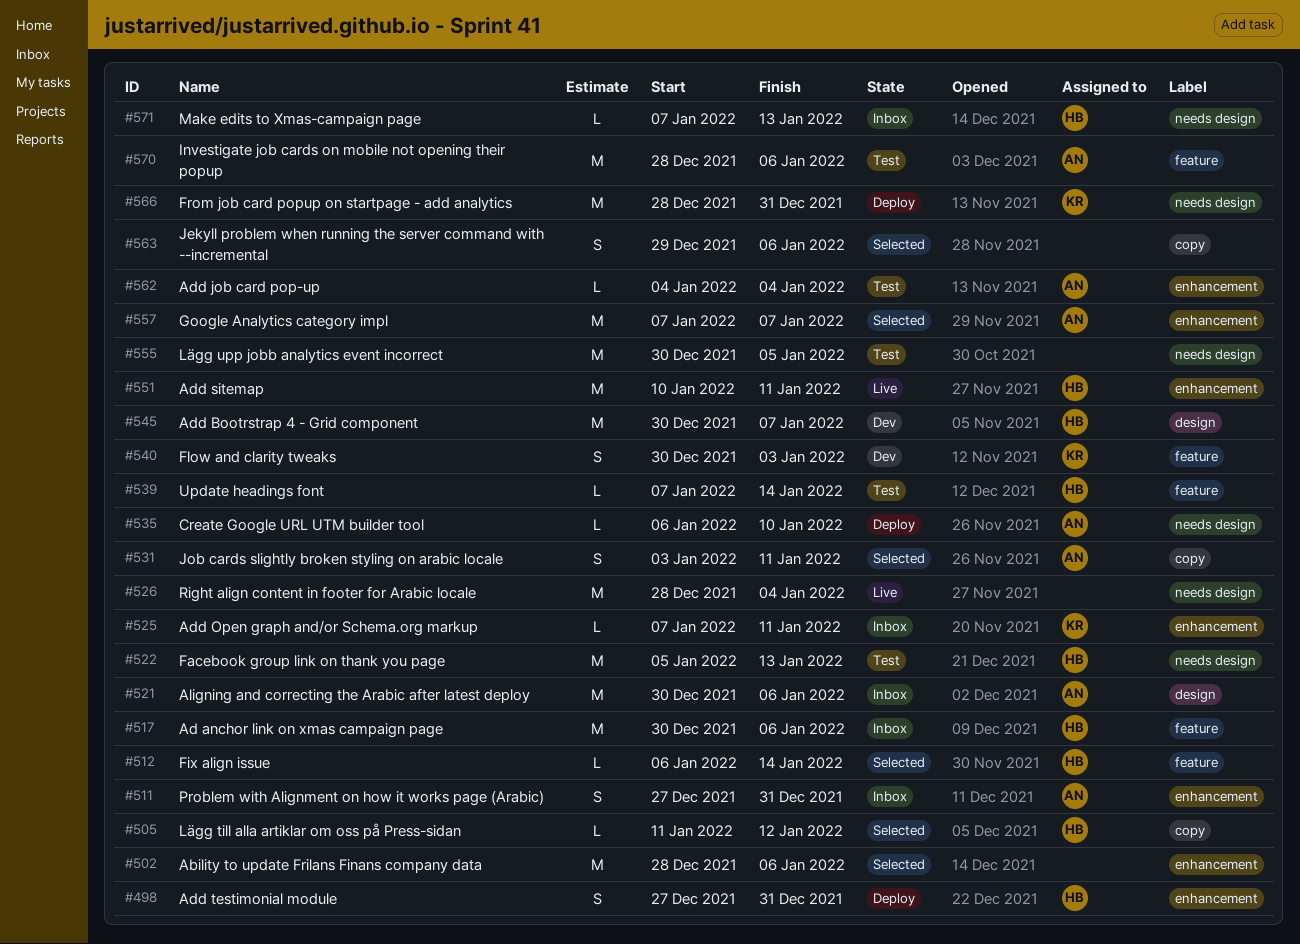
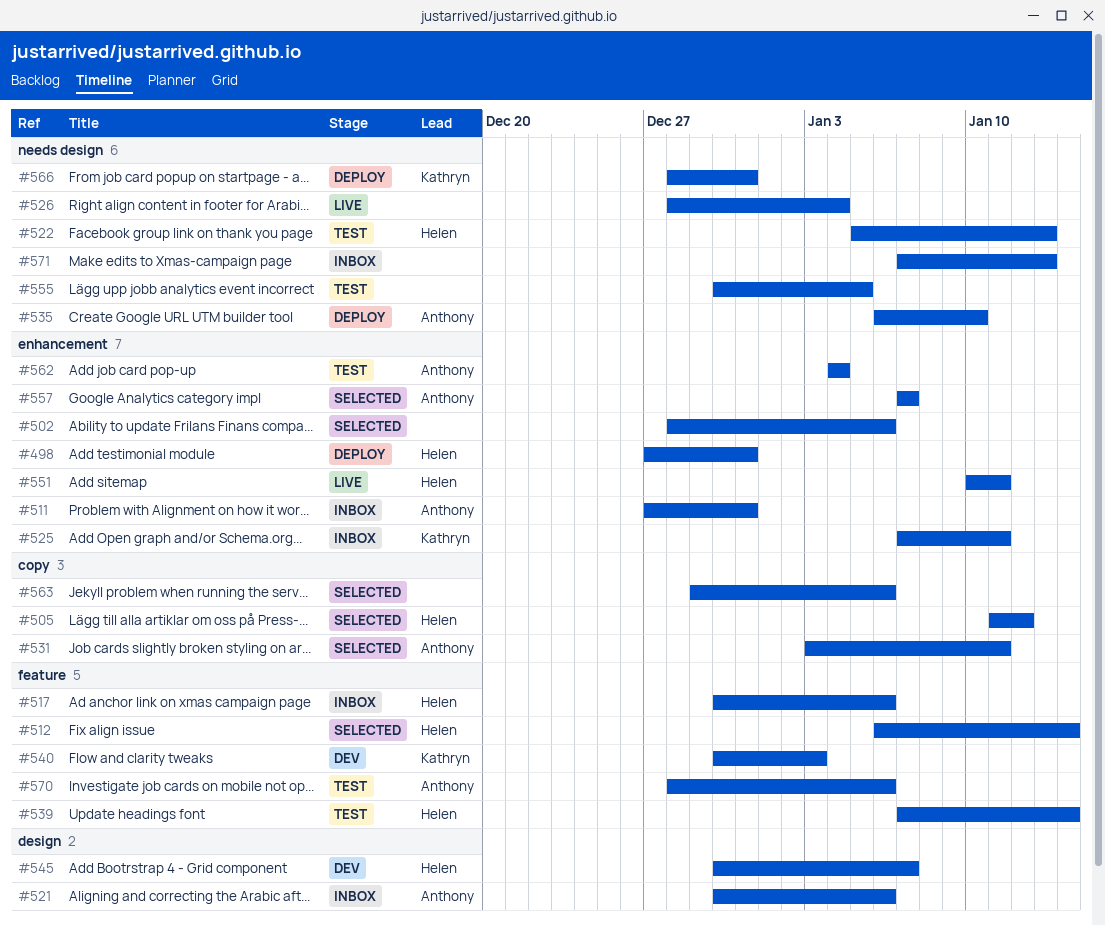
#571, owner: Helen -> none

